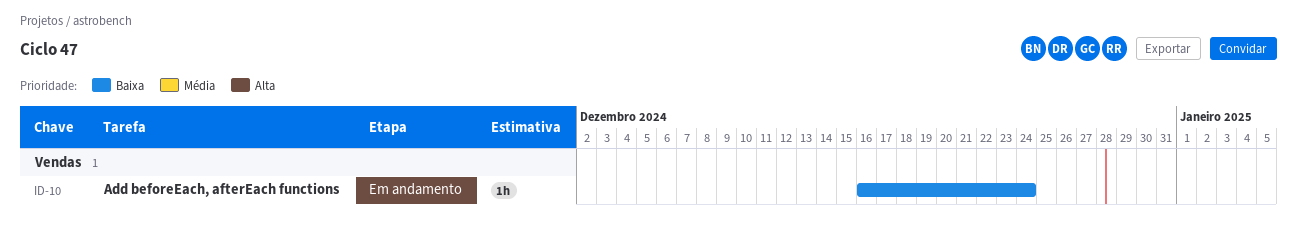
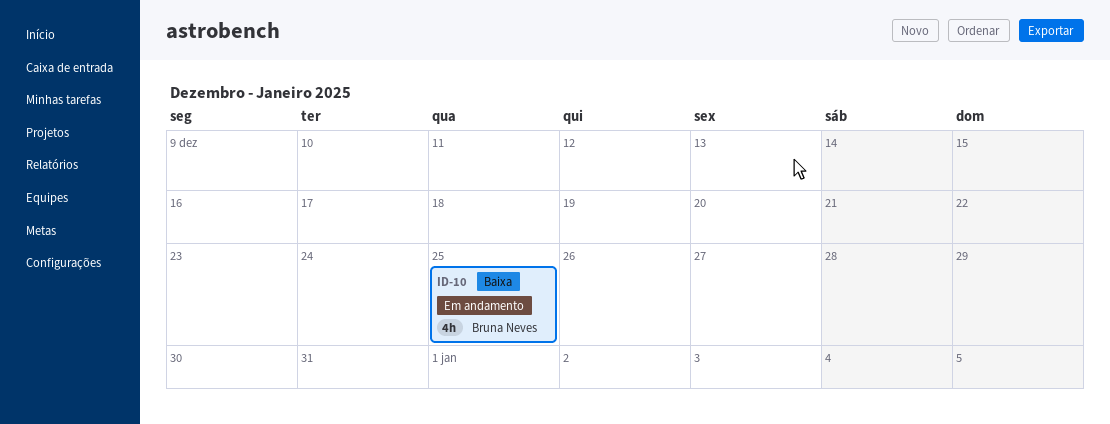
ID-10, estimate: 1h -> 4h
ID-10, due: Dec 24 -> Dec 25

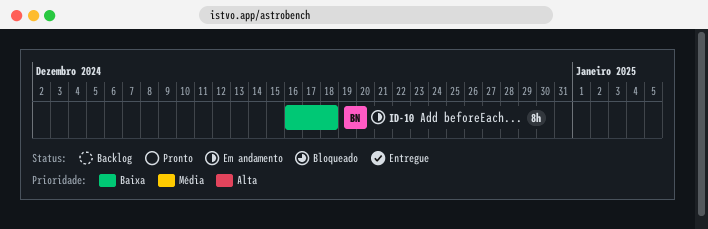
ID-10, estimate: 4h -> 8h
ID-10, due: Dec 25 -> Dec 18

